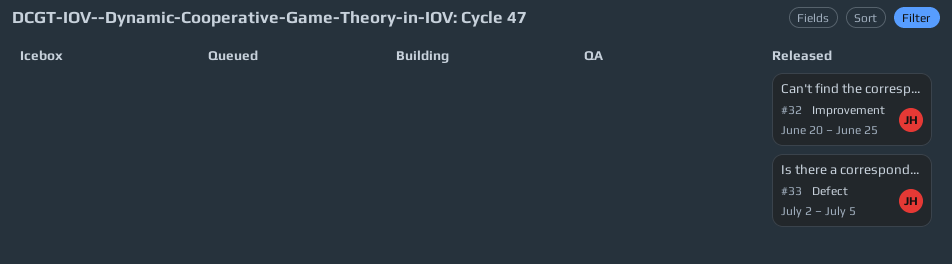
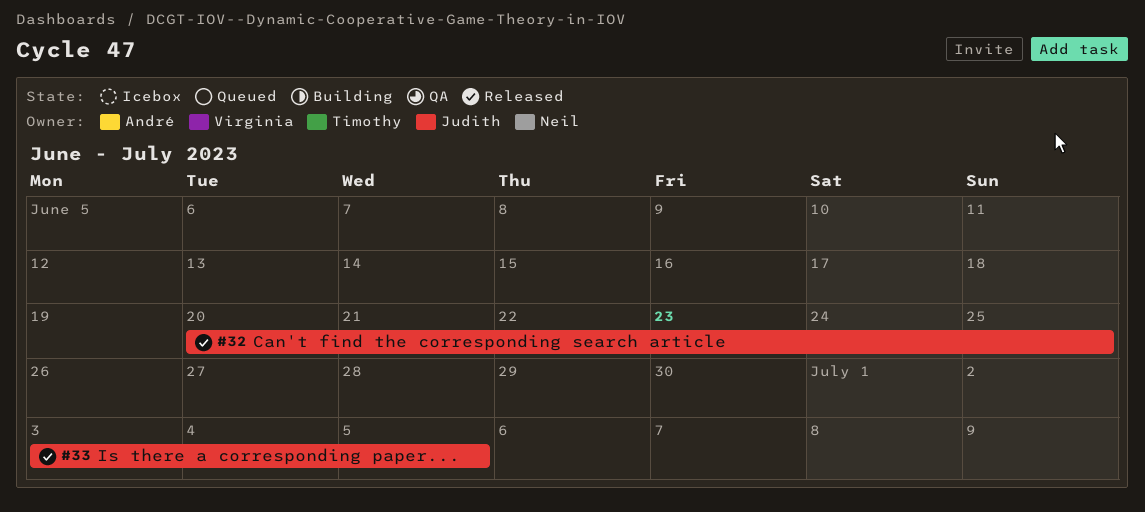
#33, start: Jul 2 -> Jul 3

